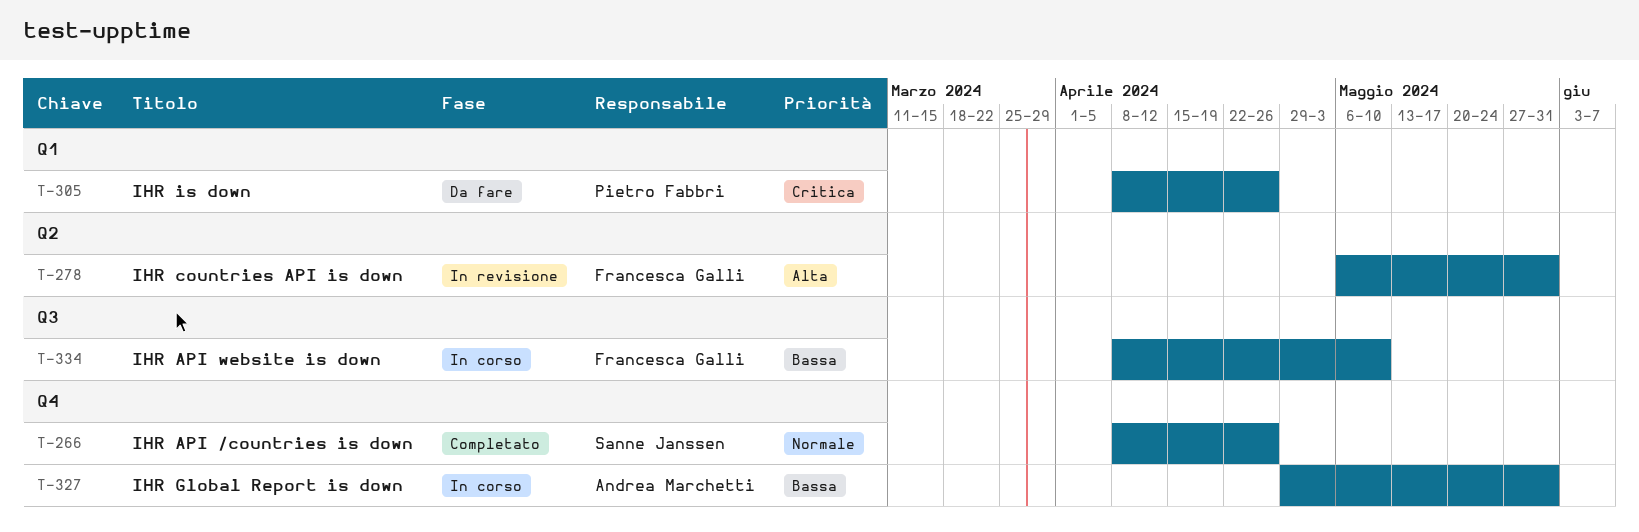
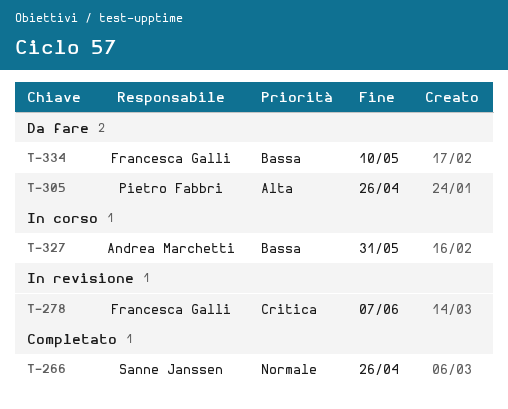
T-278, priority: Alta -> Critica
T-278, due: May 31 -> Jun 7
T-305, priority: Critica -> Alta
T-334, status: In corso -> Da fare

